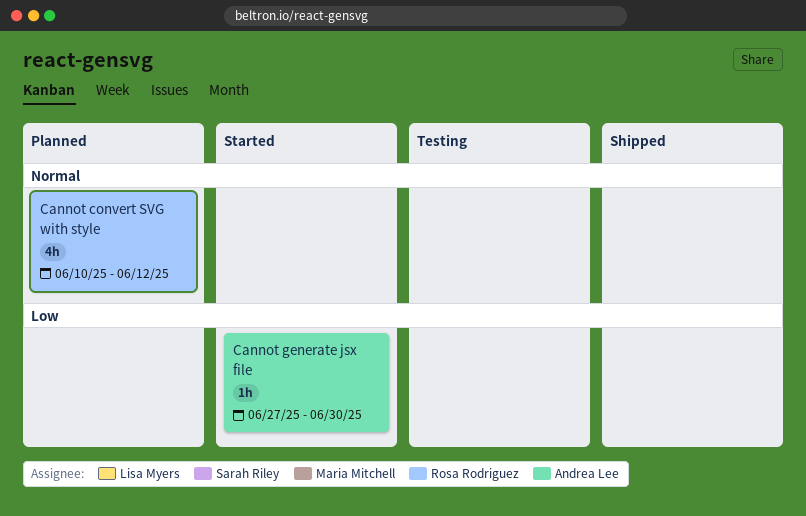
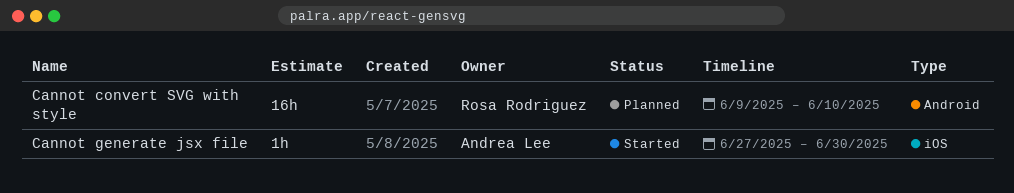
Cannot convert SVG with style, estimate: 4h -> 16h
Cannot convert SVG with style, start: Jun 10 -> Jun 9
Cannot convert SVG with style, due: Jun 12 -> Jun 10

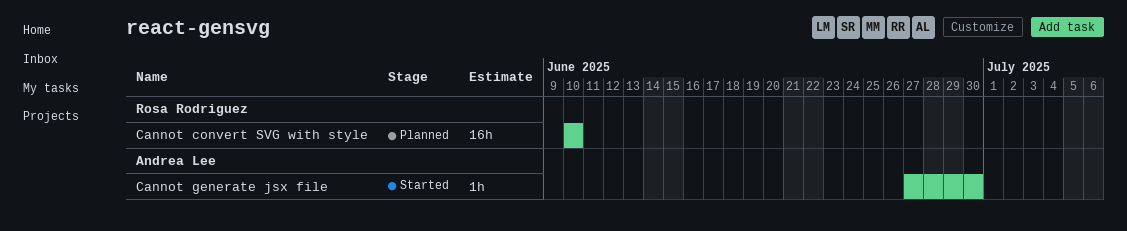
Cannot convert SVG with style, start: Jun 9 -> Jun 10

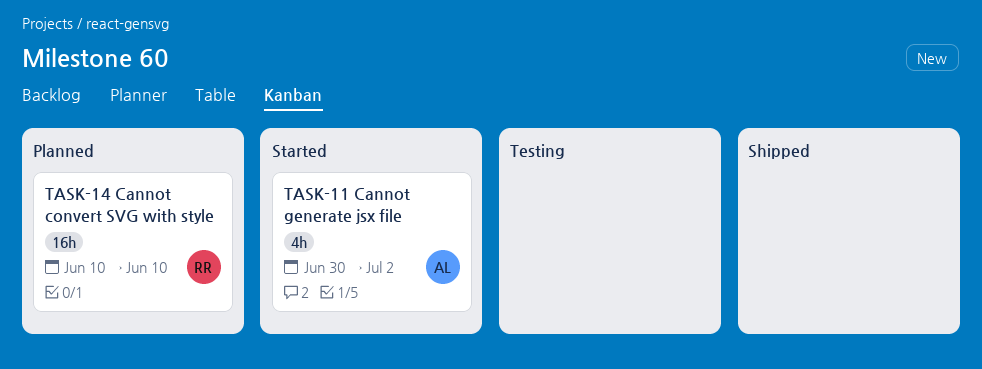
Cannot generate jsx file, estimate: 1h -> 4h
Cannot generate jsx file, start: Jun 27 -> Jun 30
Cannot generate jsx file, due: Jun 30 -> Jul 2

